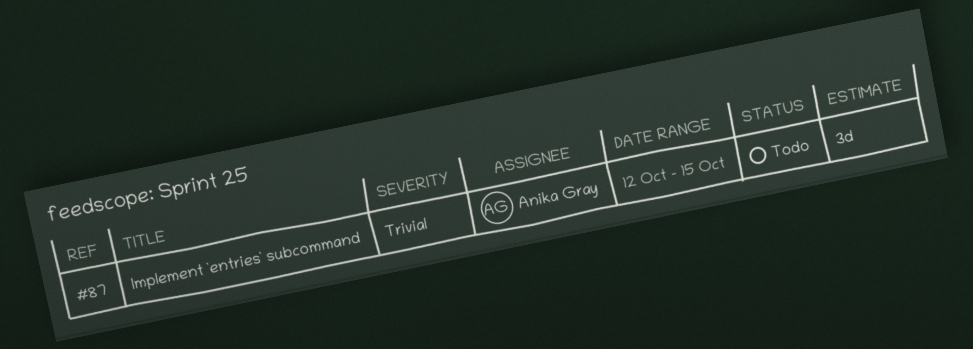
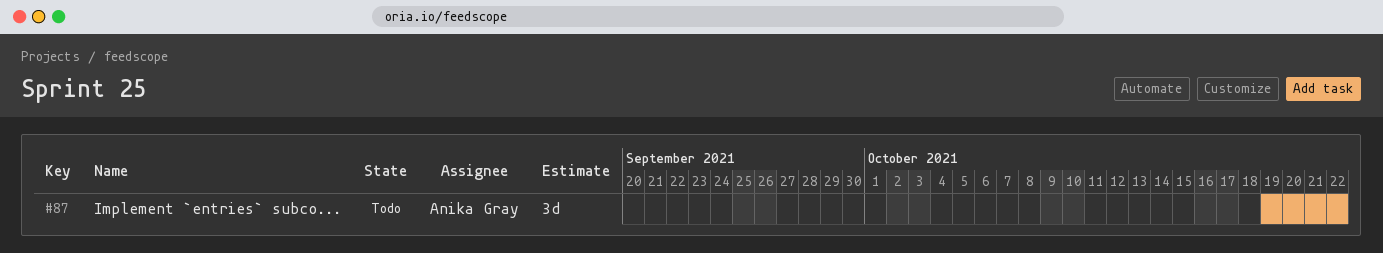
#87, start: Oct 12 -> Oct 19
#87, due: Oct 15 -> Oct 22

